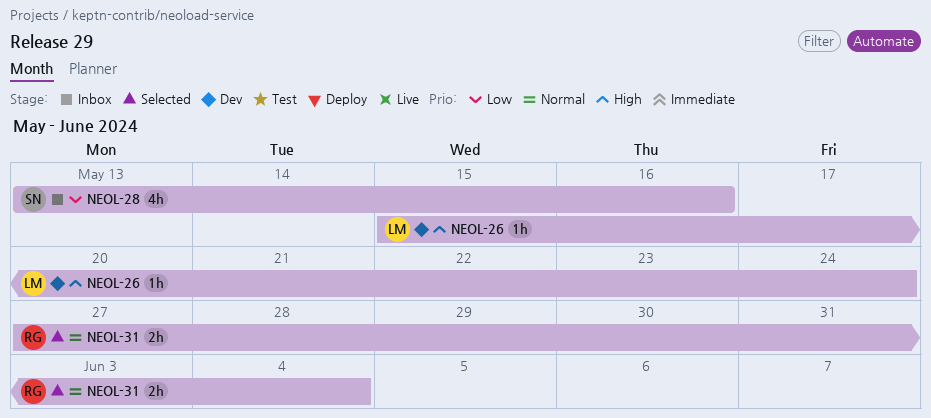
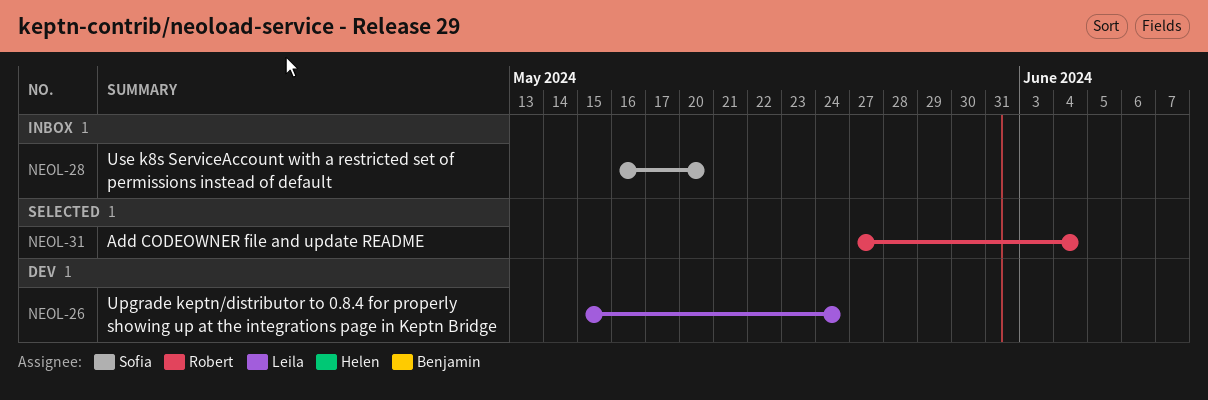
NEOL-28, start: May 13 -> May 16
NEOL-28, due: May 16 -> May 20

